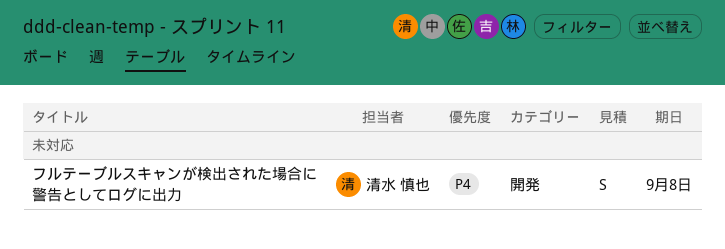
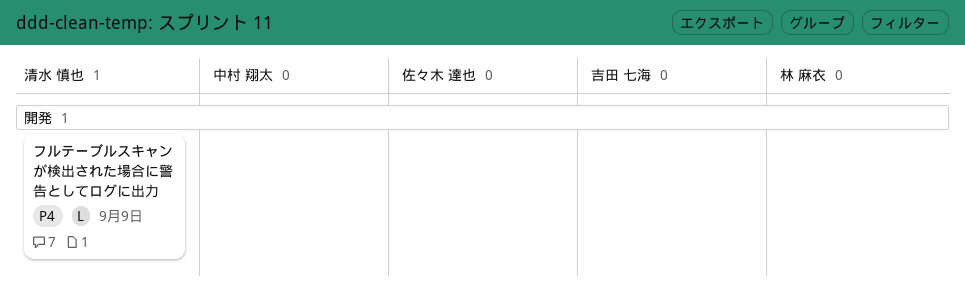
フルテーブルスキャンが検出された場合に警告としてログに出力, estimate: S -> L
フルテーブルスキャンが検出された場合に警告としてログに出力, due: Sep 8 -> Sep 9

